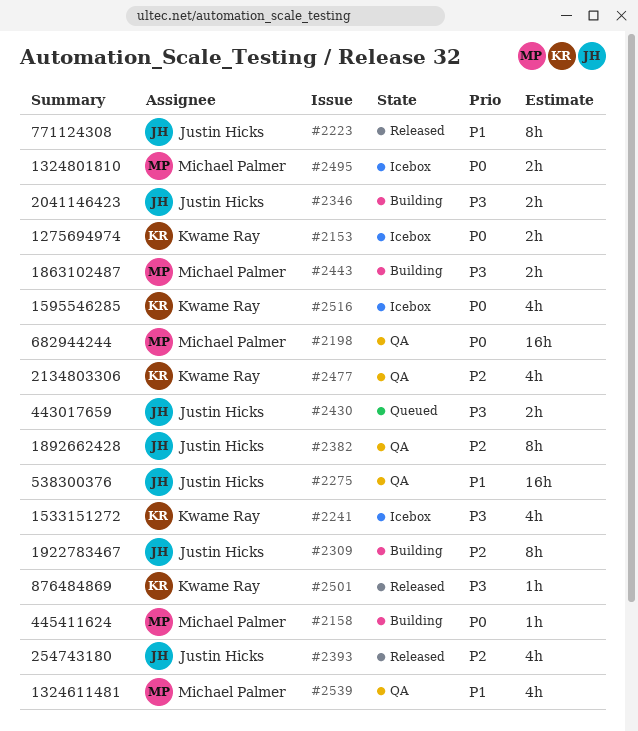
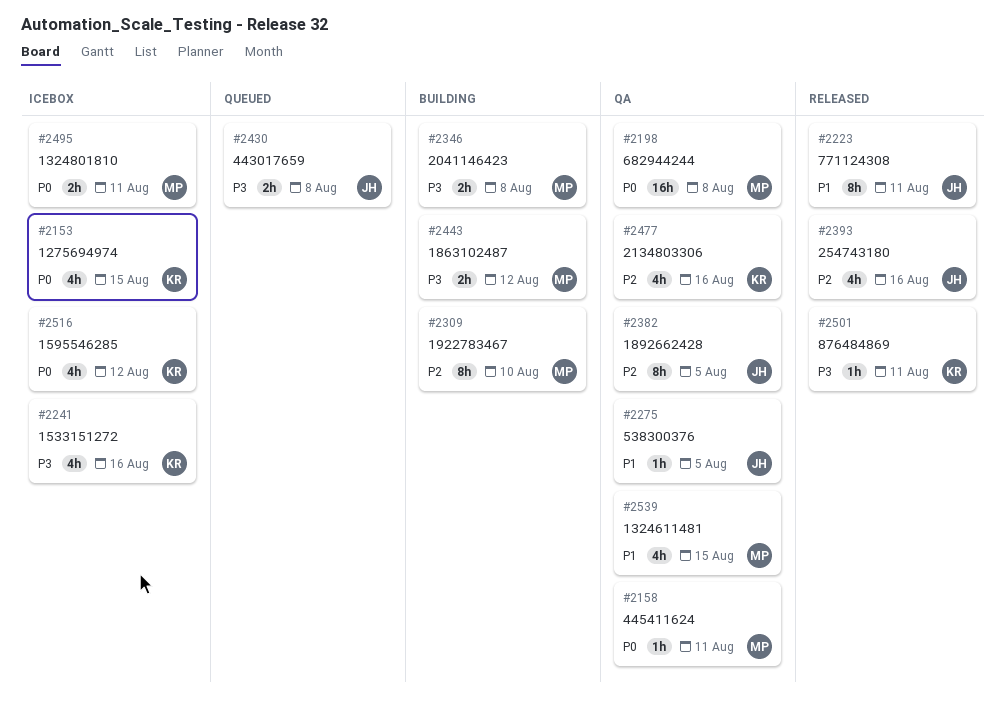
#2153, estimate: 2h -> 4h
#2158, status: Building -> QA
#2275, estimate: 16h -> 1h
#2309, owner: Justin Hicks -> Michael Palmer
#2346, owner: Justin Hicks -> Michael Palmer

